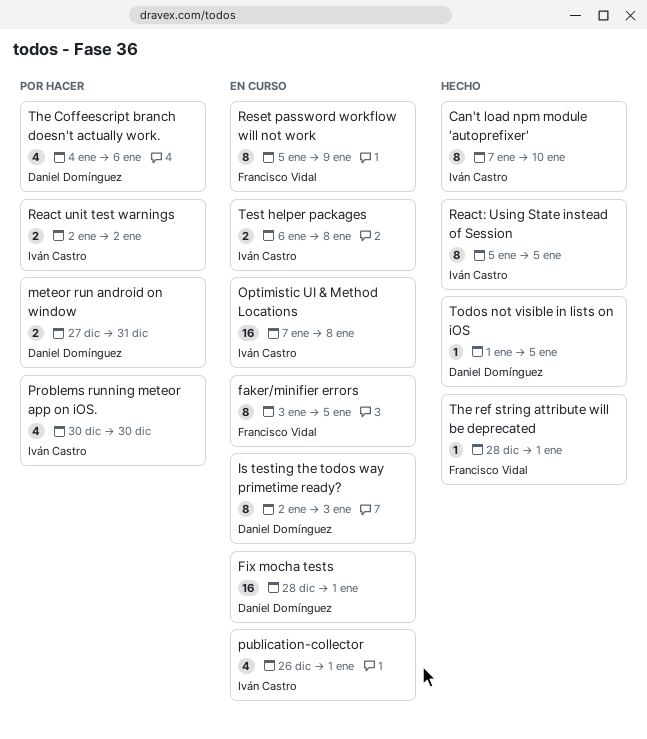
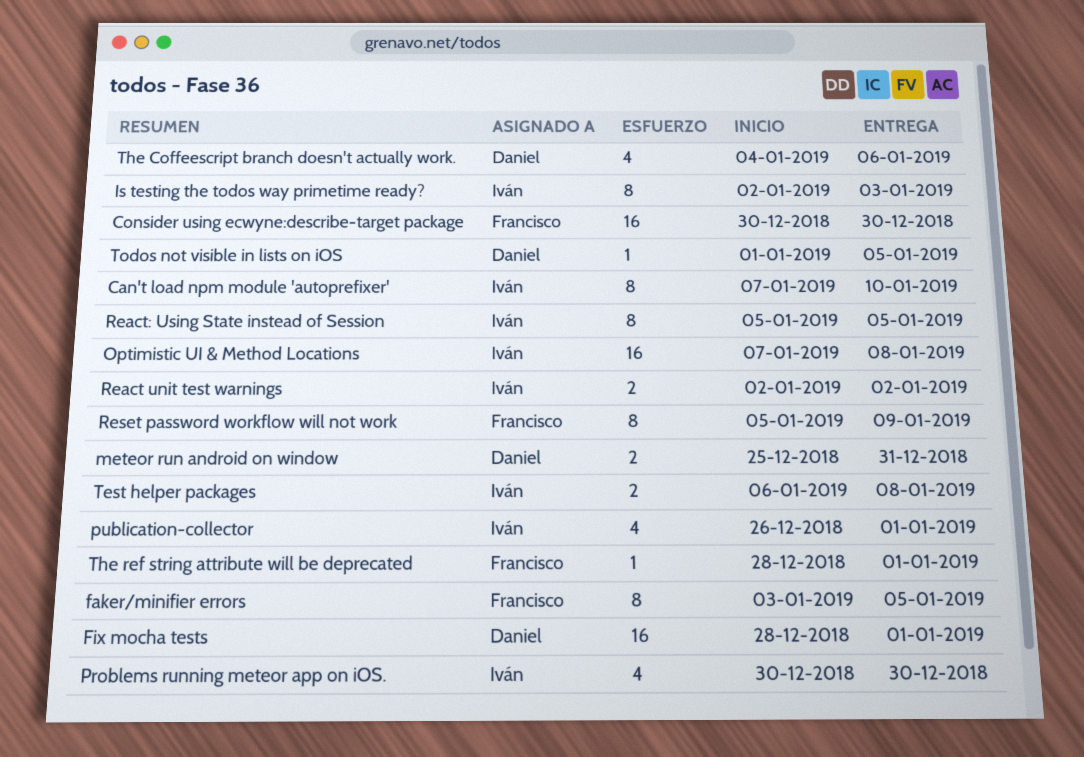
Consider using ecwyne:describe-target package: none -> present
Is testing the todos way primetime ready?, owner: Daniel Domínguez -> Iván Castro
meteor run android on window, start: Dec 27 -> Dec 25

